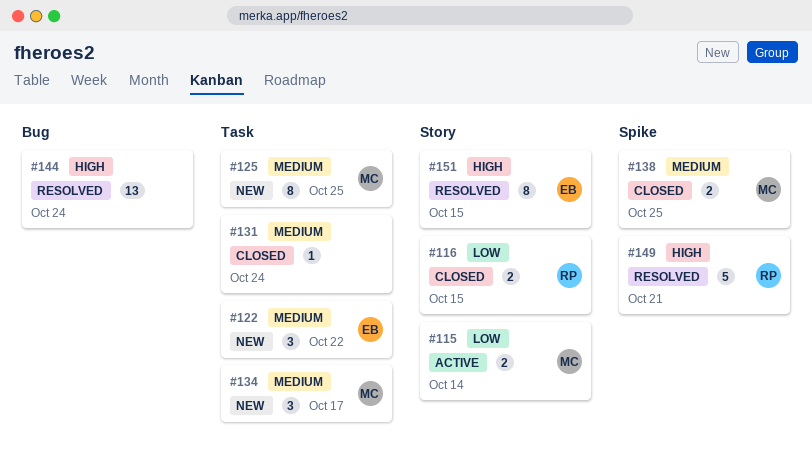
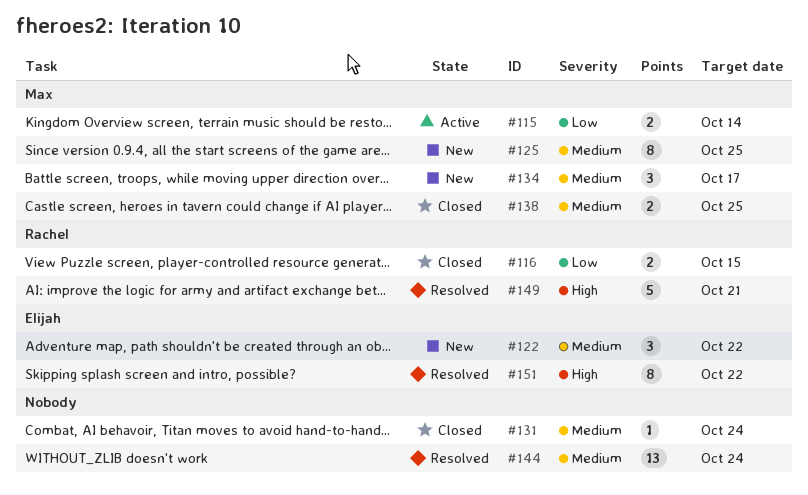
#144, priority: High -> Medium
#151, due: Oct 15 -> Oct 22

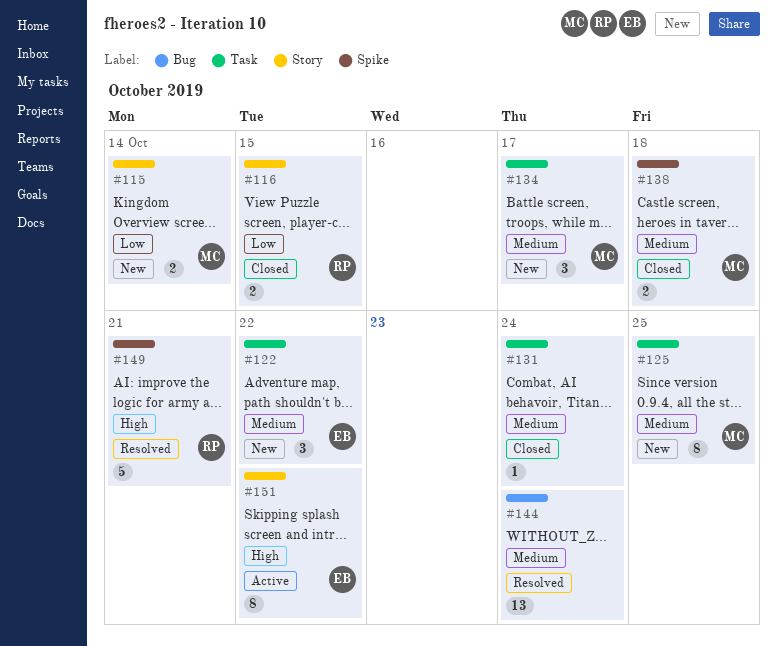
#115, status: Active -> New
#138, due: Oct 25 -> Oct 18
#151, status: Resolved -> Active

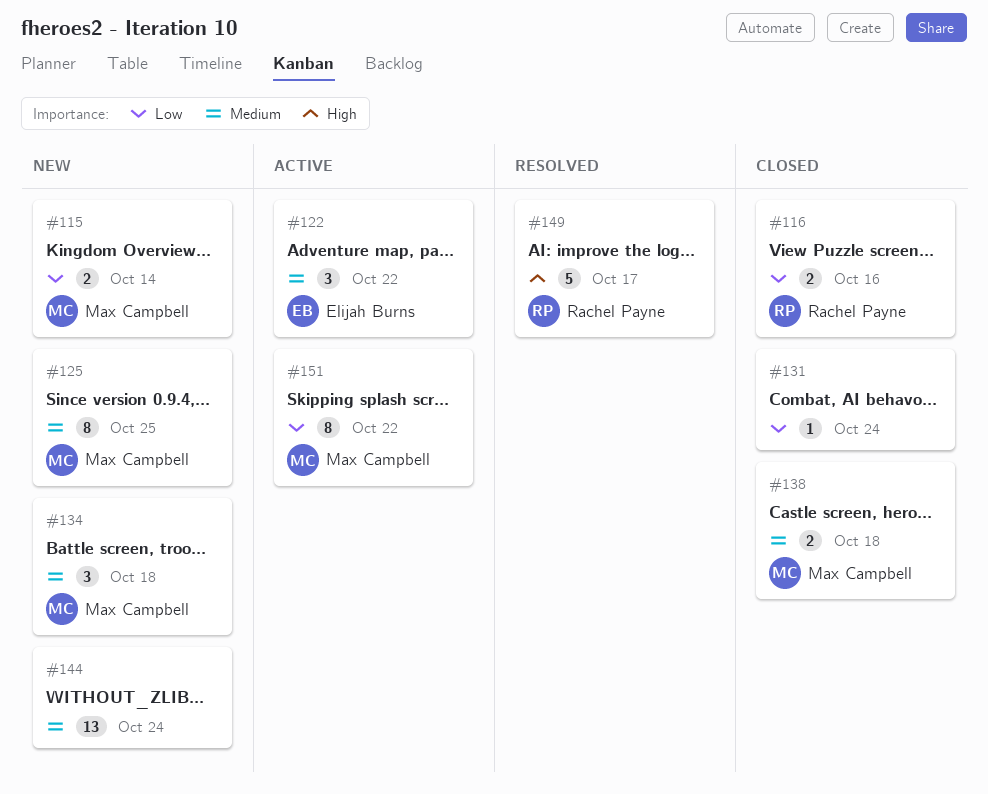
#116, due: Oct 15 -> Oct 16
#122, status: New -> Active
#131, priority: Medium -> Low
#134, due: Oct 17 -> Oct 18
#144, status: Resolved -> New
#149, due: Oct 21 -> Oct 17
#151, owner: Elijah Burns -> Max Campbell
#151, priority: High -> Low

